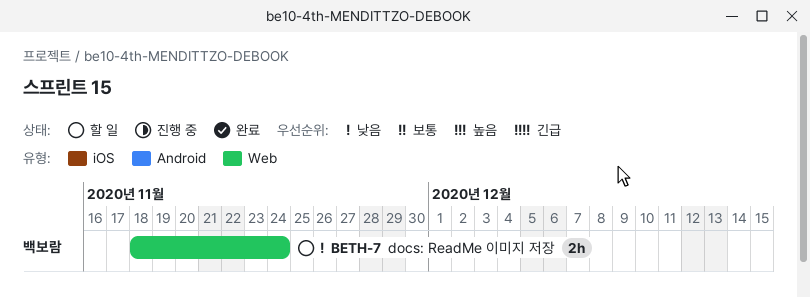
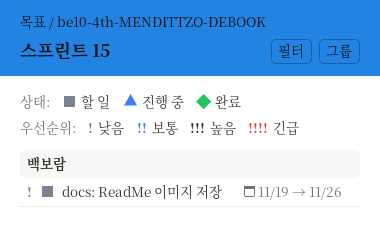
docs: ReadMe 이미지 저장, start: Nov 18 -> Nov 19
docs: ReadMe 이미지 저장, due: Nov 24 -> Nov 26

